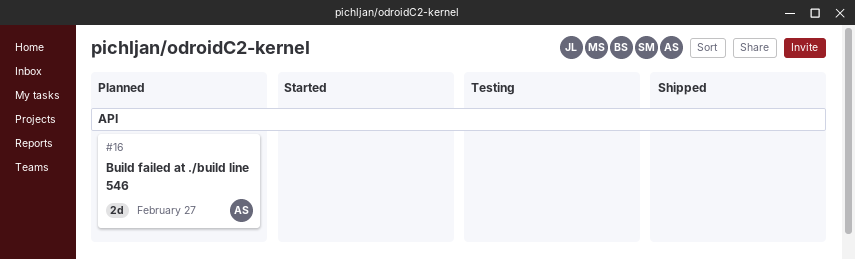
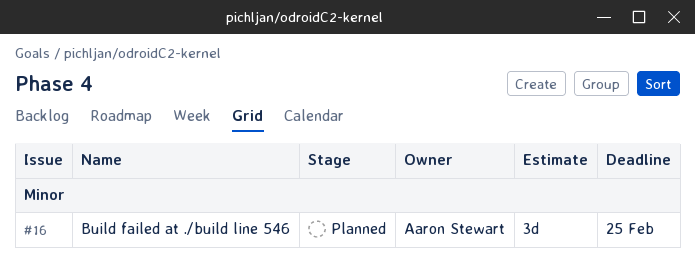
#16, estimate: 2d -> 3d
#16, due: Feb 27 -> Feb 25

